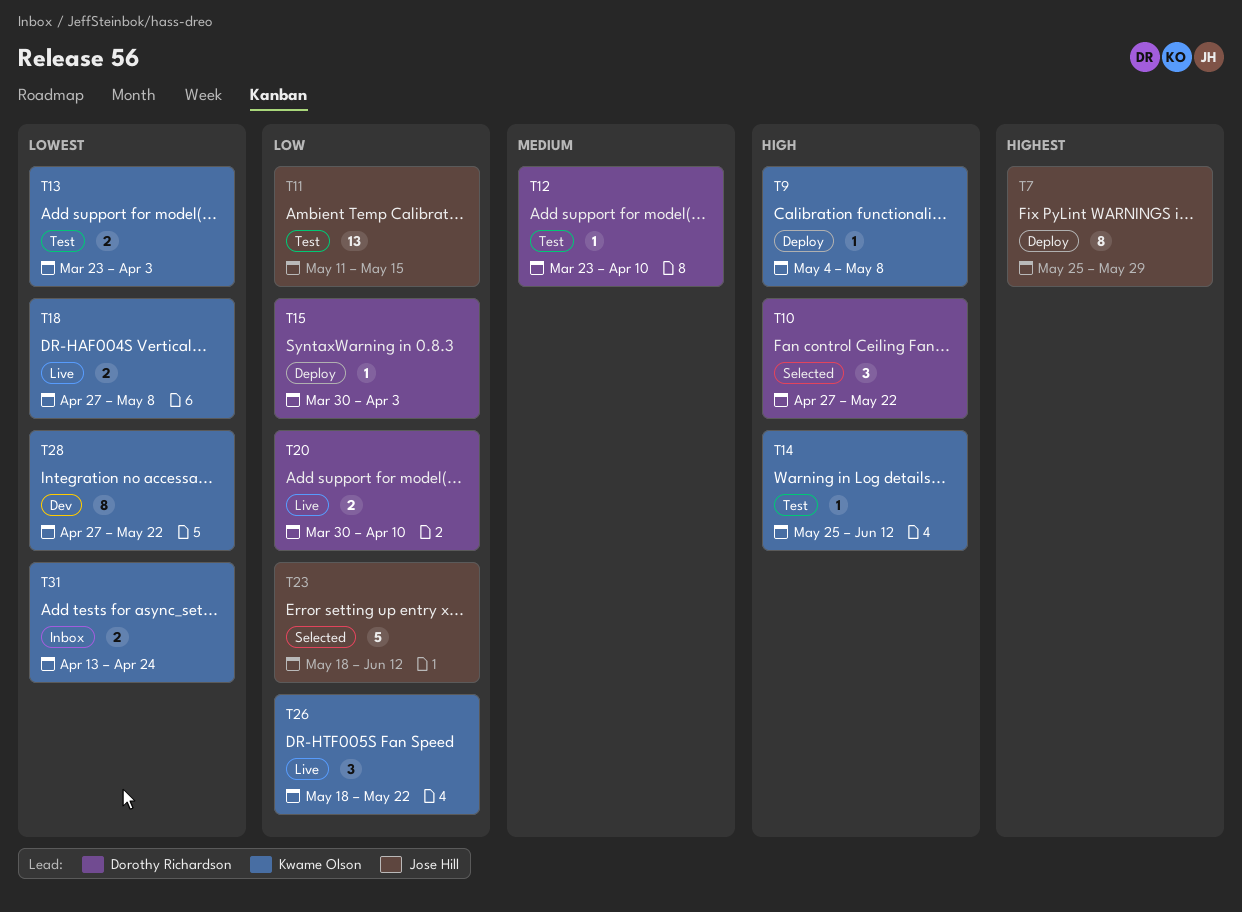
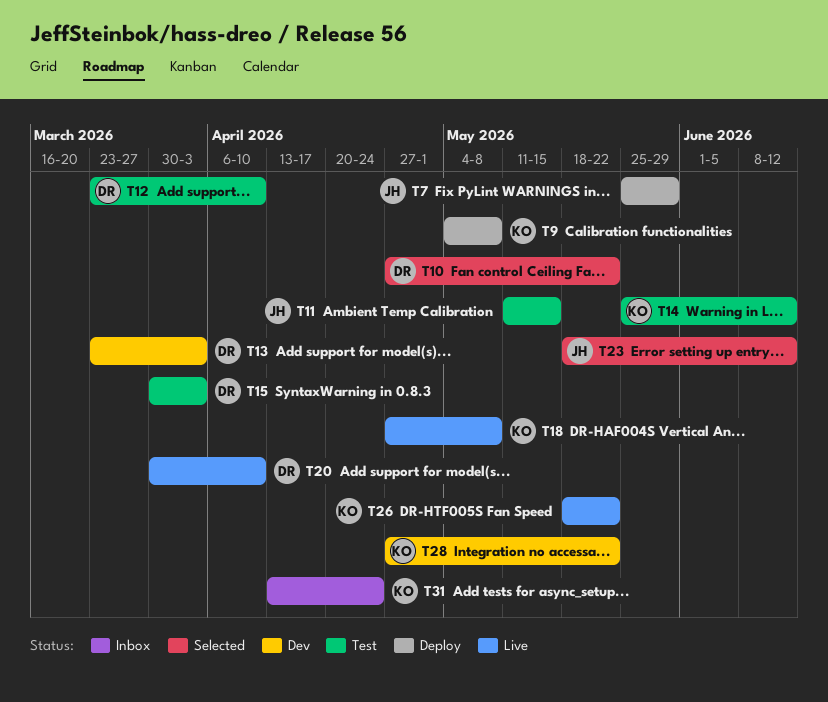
T13, status: Test -> Dev
T13, owner: Kwame Olson -> Dorothy Richardson
T15, status: Deploy -> Test

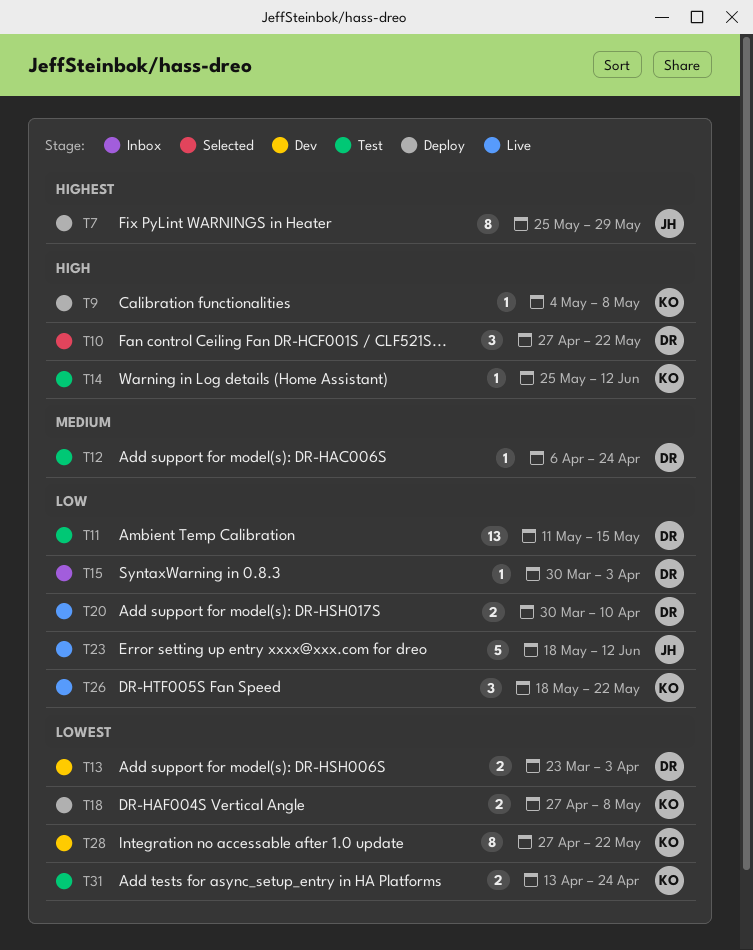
T11, owner: JH -> DR
T12, start: Mar 23 -> Apr 6
T12, due: Apr 10 -> Apr 24
T15, status: Test -> Inbox
T18, status: Live -> Deploy
T23, status: Selected -> Live
T31, status: Inbox -> Test

